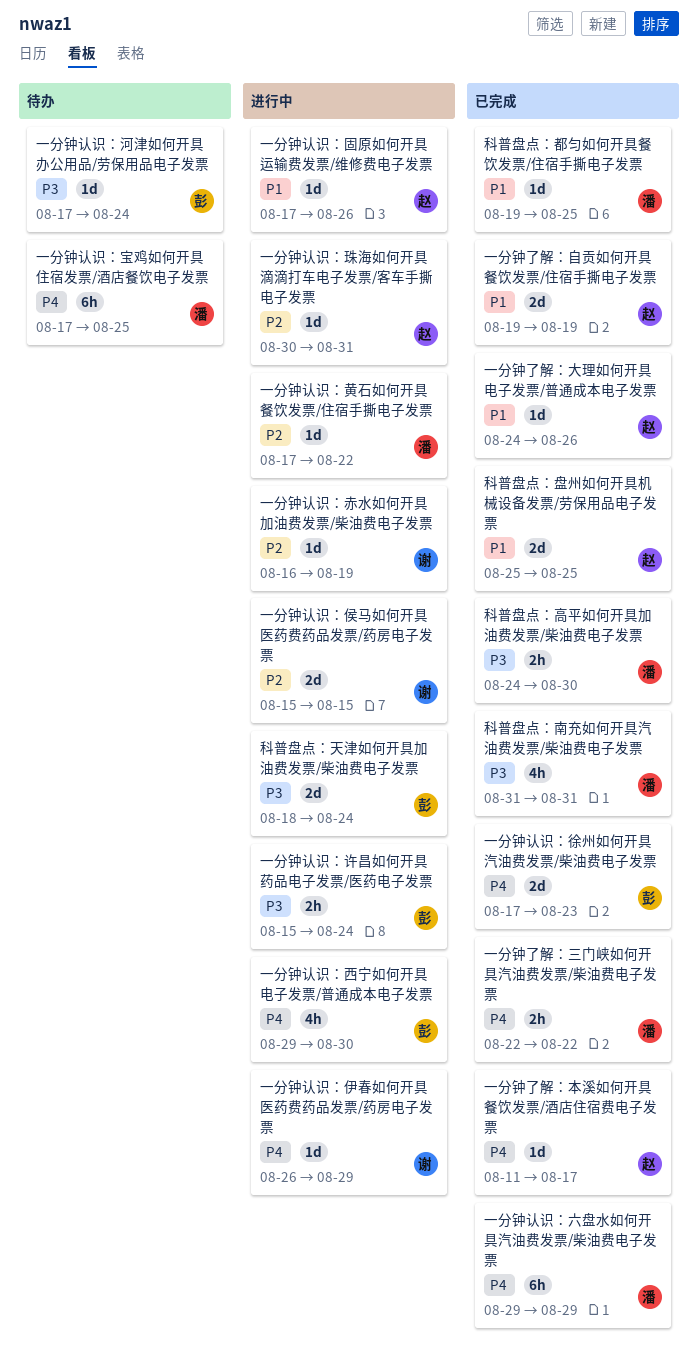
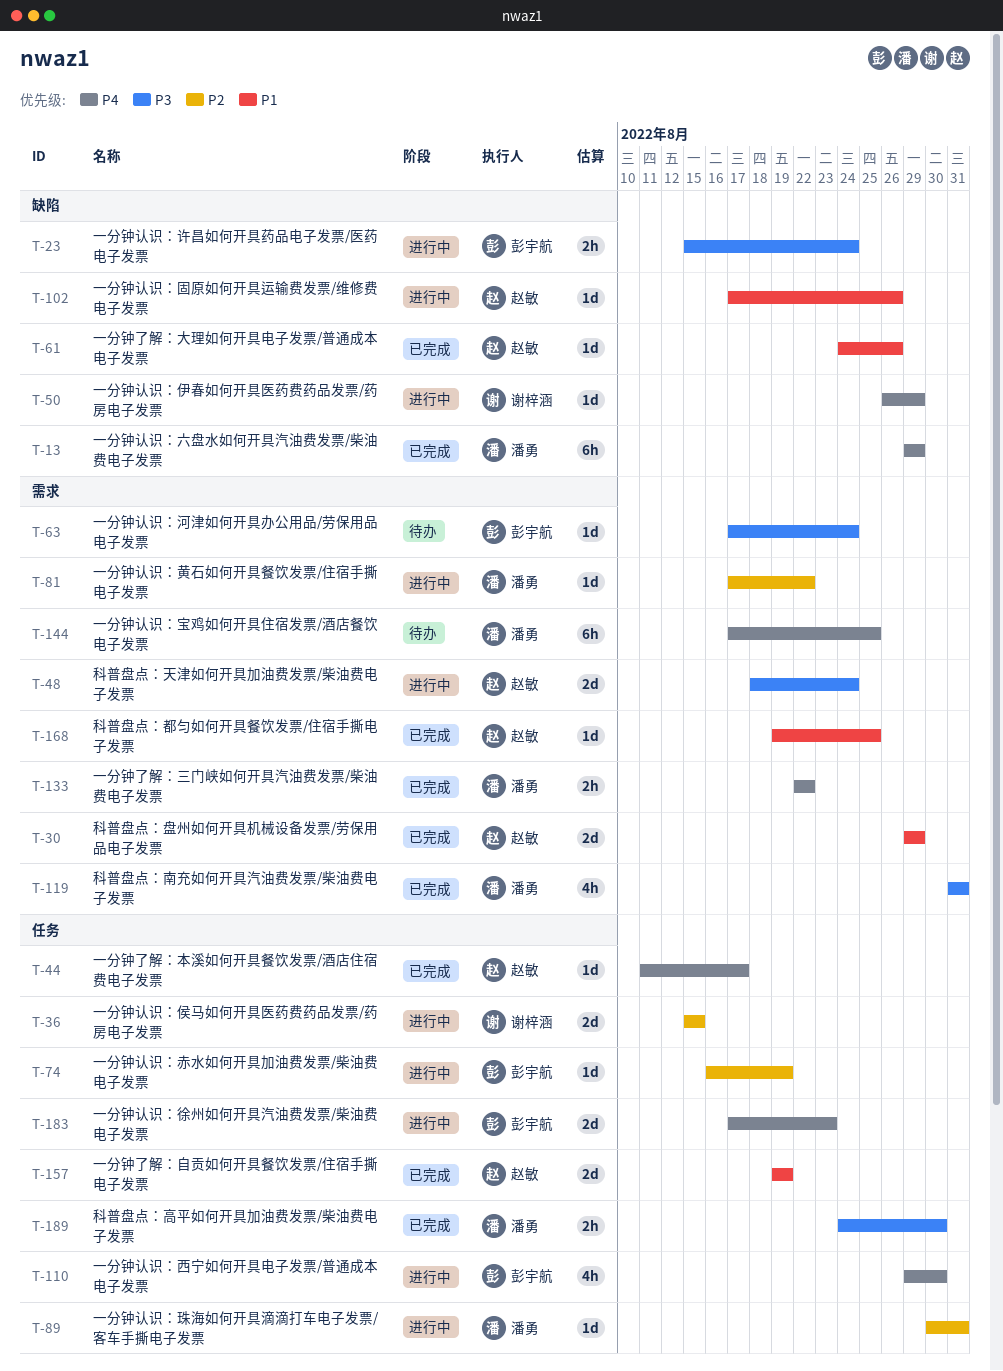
一分钟认识：徐州如何开具汽油费发票/柴油费电子发票, status: 已完成 -> 进行中
一分钟认识：珠海如何开具滴滴打车电子发票/客车手撕电子发票, owner: 赵敏 -> 潘勇
一分钟认识：赤水如何开具加油费发票/柴油费电子发票, owner: 谢梓涵 -> 彭宇航
科普盘点：天津如何开具加油费发票/柴油费电子发票, owner: 彭宇航 -> 赵敏
科普盘点：盘州如何开具机械设备发票/劳保用品电子发票, start: Aug 25 -> Aug 29
科普盘点：盘州如何开具机械设备发票/劳保用品电子发票, due: Aug 25 -> Aug 29
科普盘点：都匀如何开具餐饮发票/住宿手撕电子发票, owner: 潘勇 -> 赵敏

